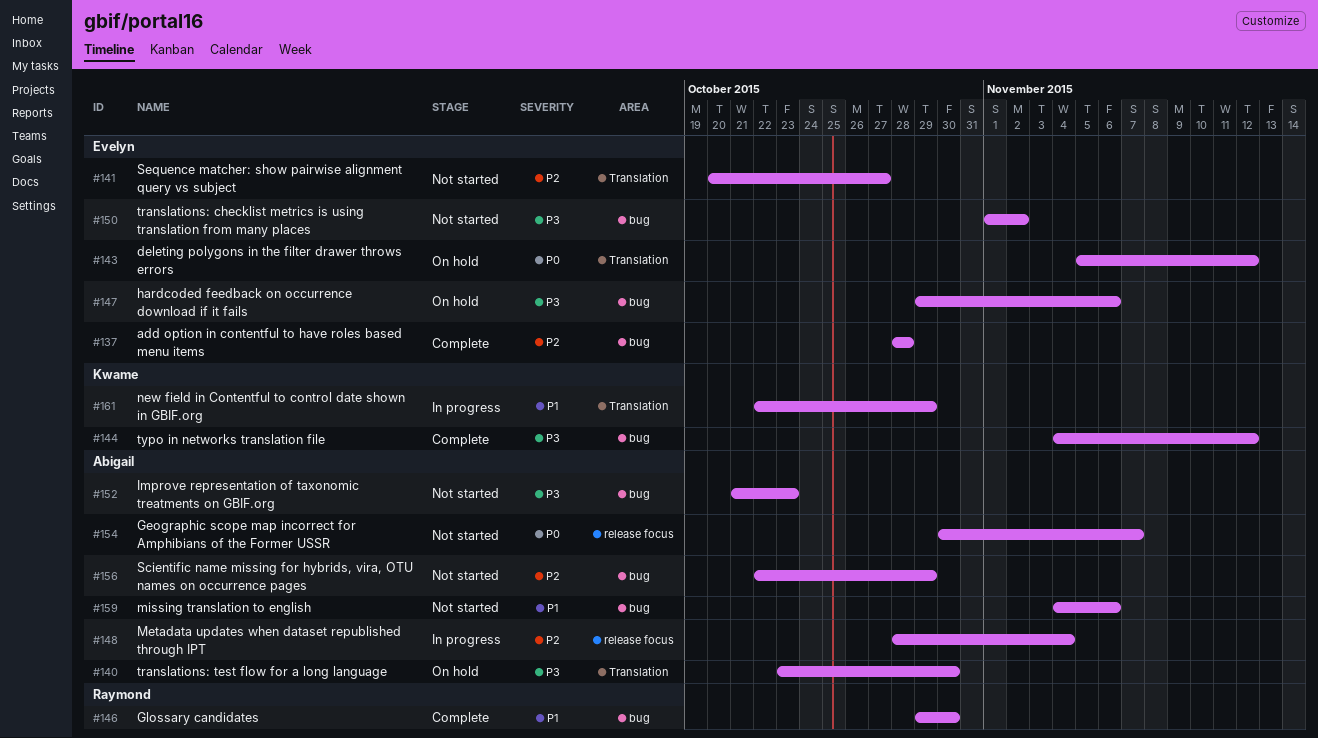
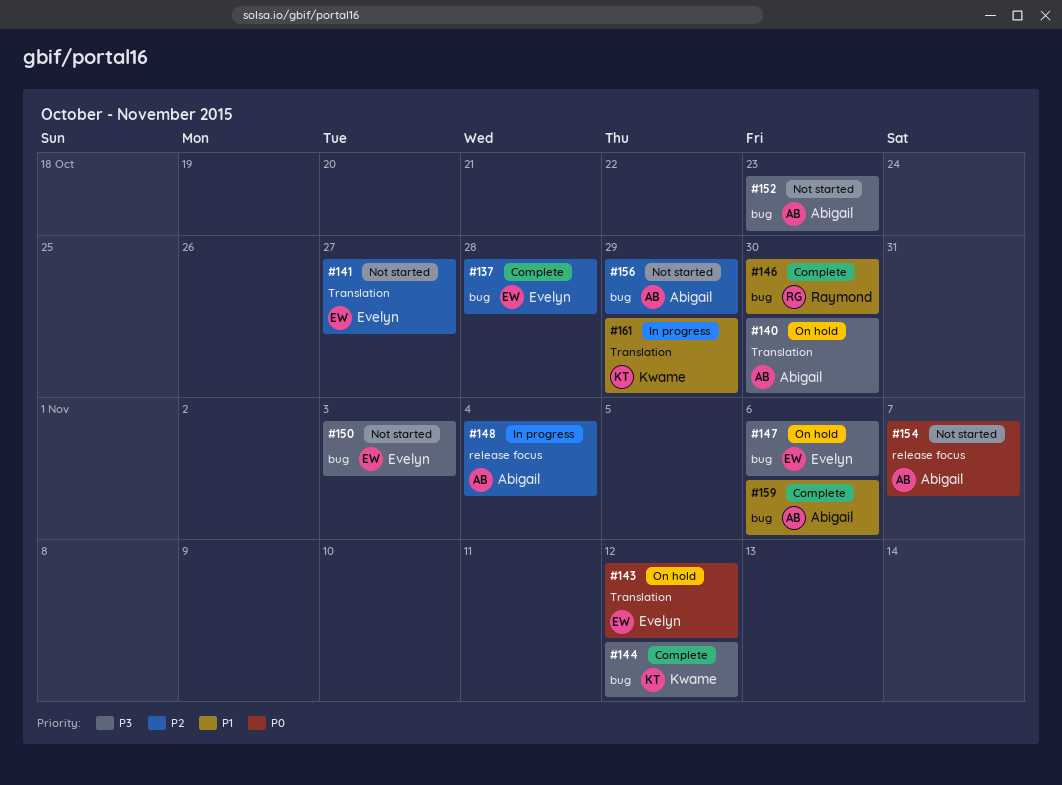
#150, due: Nov 2 -> Nov 3
#159, status: Not started -> Complete

